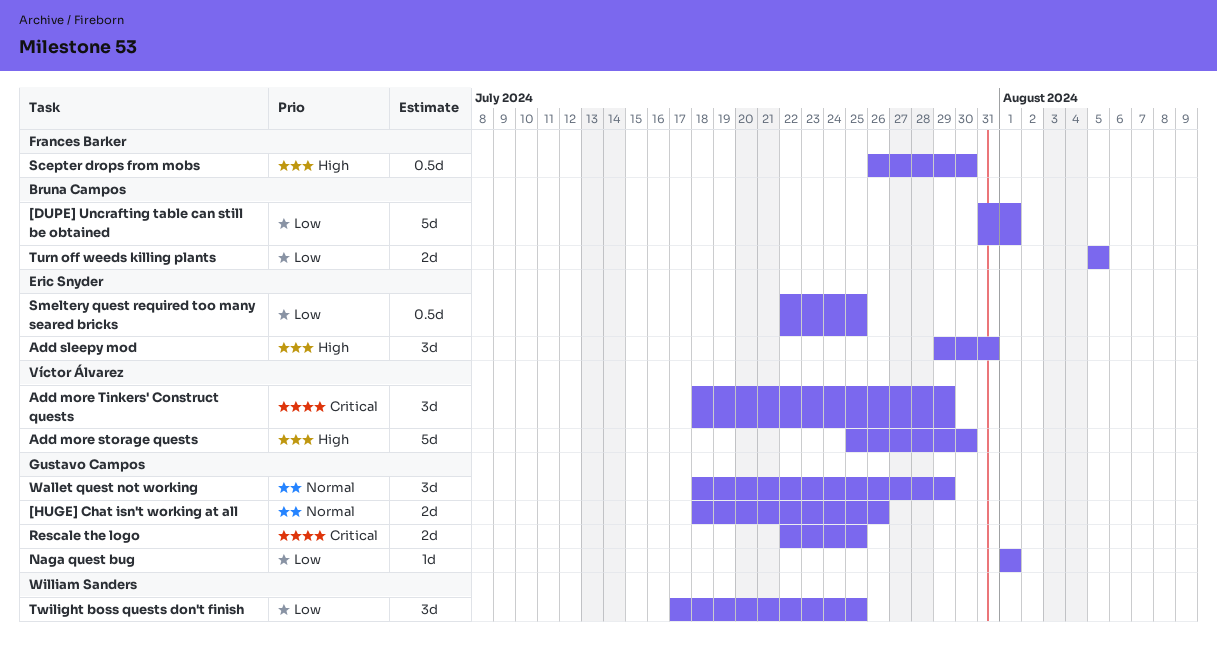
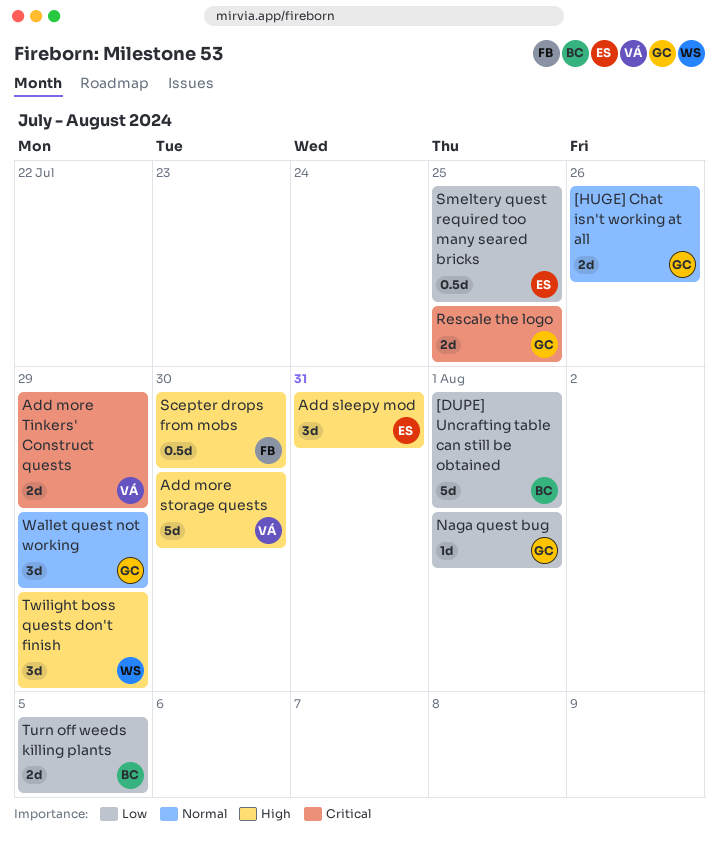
Add more Tinkers' Construct quests, estimate: 3d -> 2d
Twilight boss quests don't finish, priority: Low -> High
Twilight boss quests don't finish, due: Jul 25 -> Jul 29

